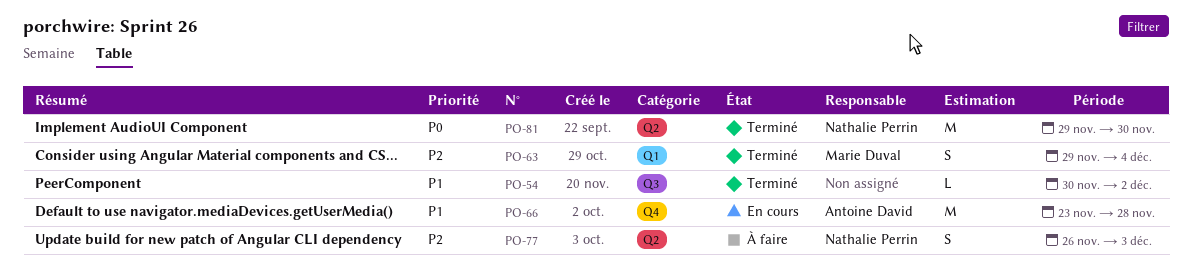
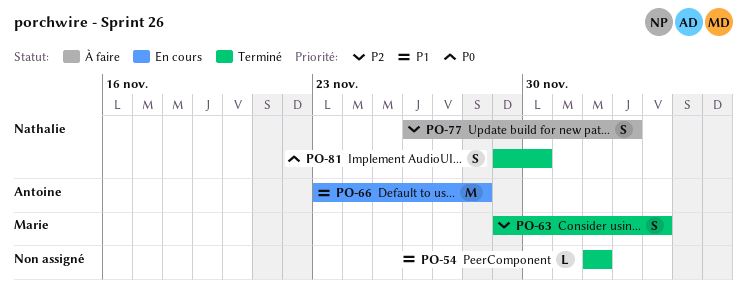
PO-54, start: Nov 30 -> Dec 2
PO-81, estimate: M -> S

